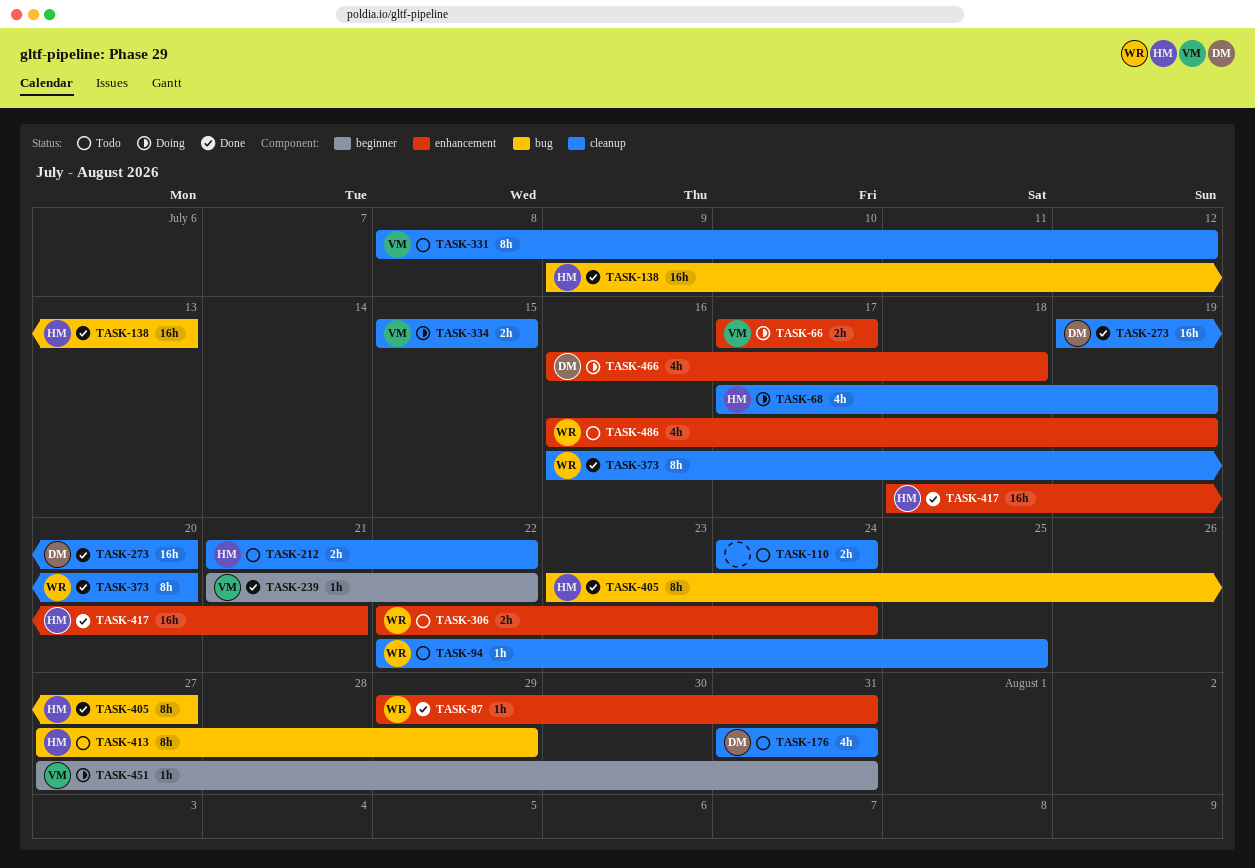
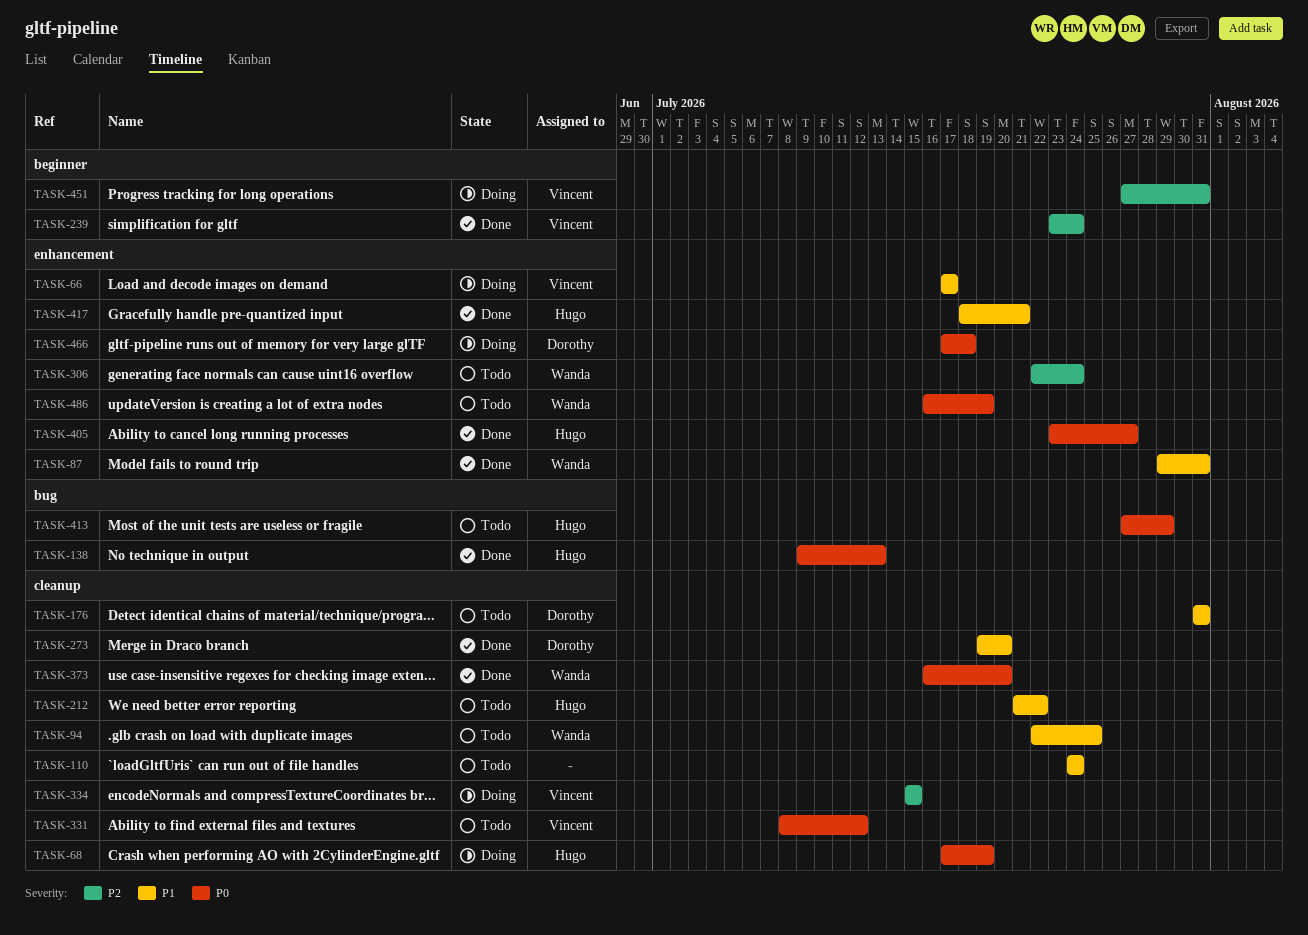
TASK-239, start: Jul 21 -> Jul 23
TASK-239, due: Jul 22 -> Jul 24
TASK-405, label: bug -> enhancement
TASK-466, start: Jul 16 -> Jul 17

